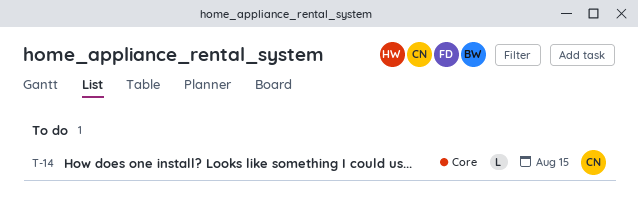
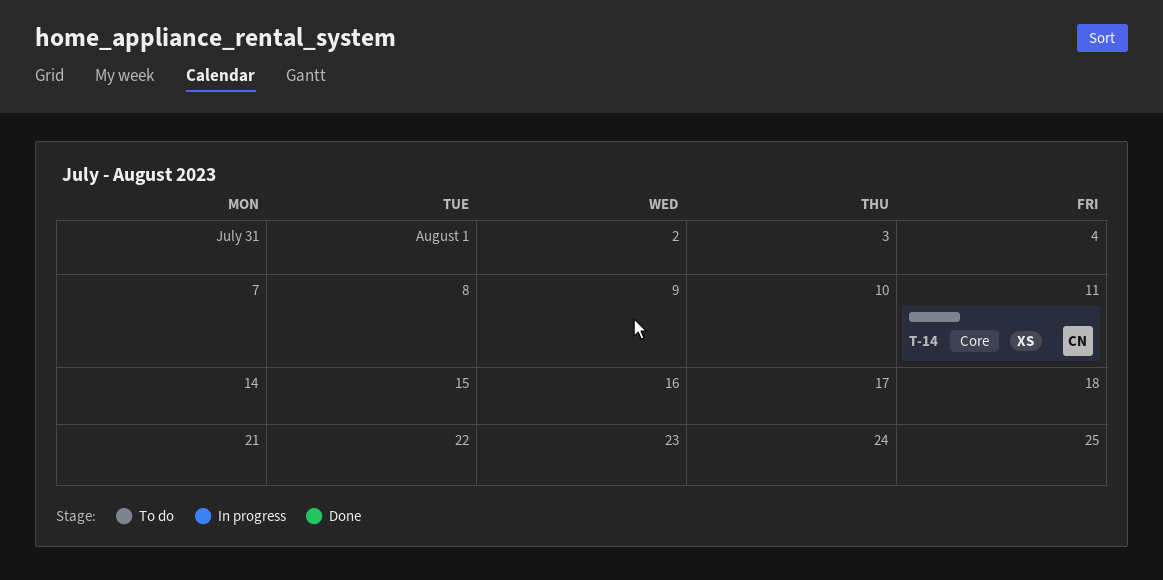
T-14, estimate: L -> XS
T-14, due: Aug 15 -> Aug 11

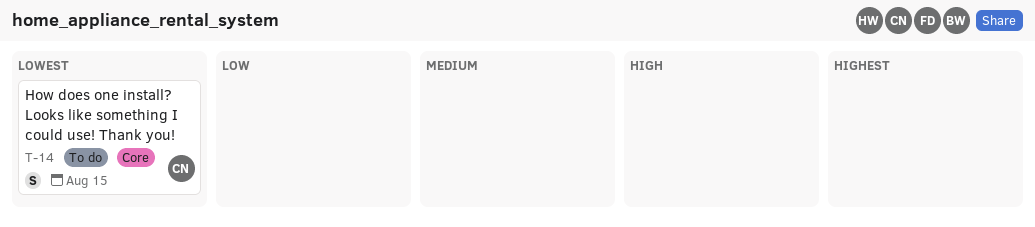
T-14, estimate: XS -> S
T-14, due: Aug 11 -> Aug 15

